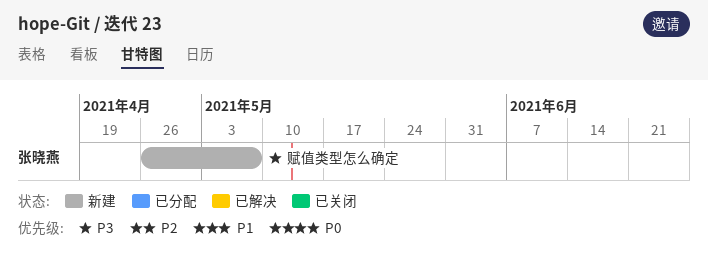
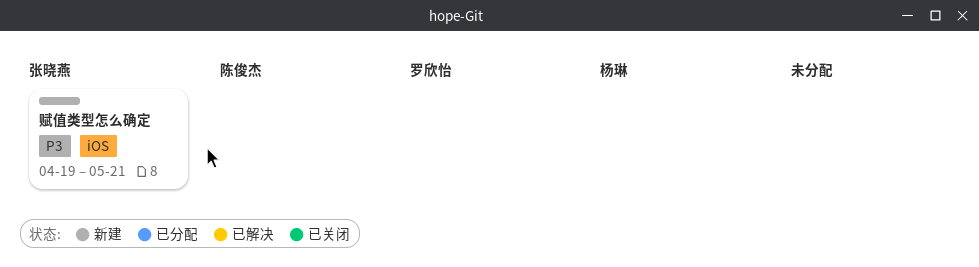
赋值类型怎么确定, start: Apr 26 -> Apr 19
赋值类型怎么确定, due: May 7 -> May 21

